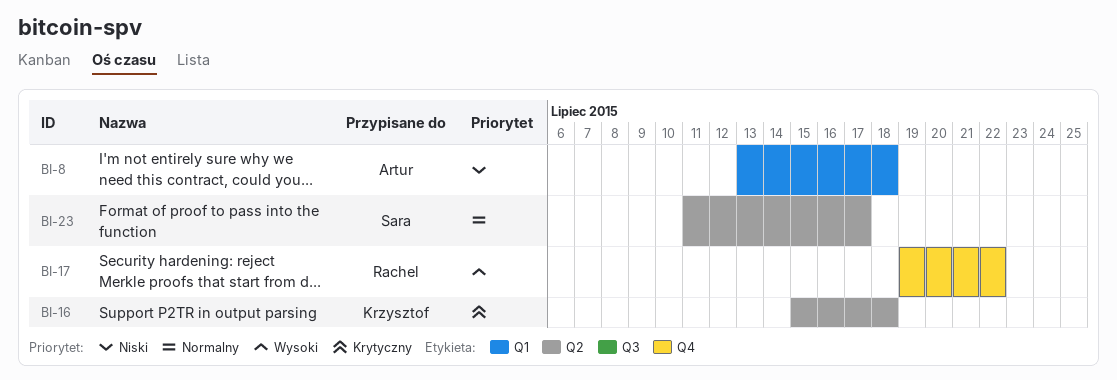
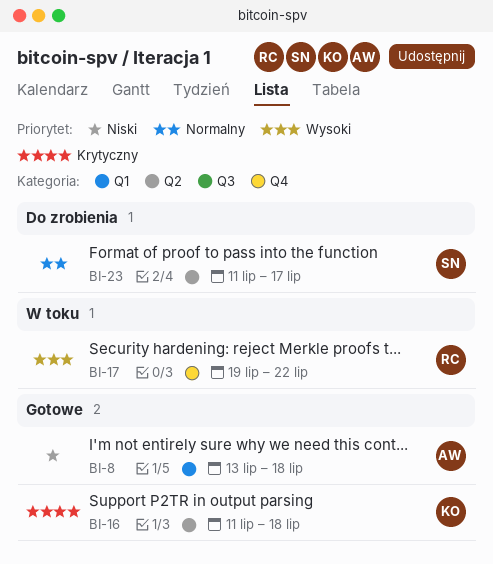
BI-16, start: Jul 15 -> Jul 11

